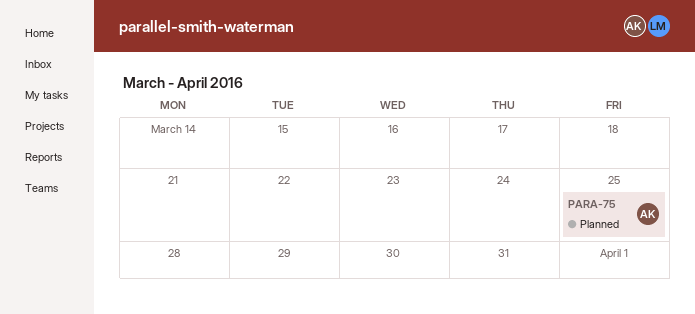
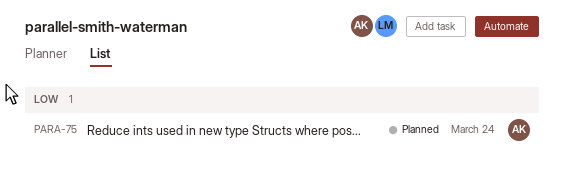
PARA-75, due: Mar 25 -> Mar 24

